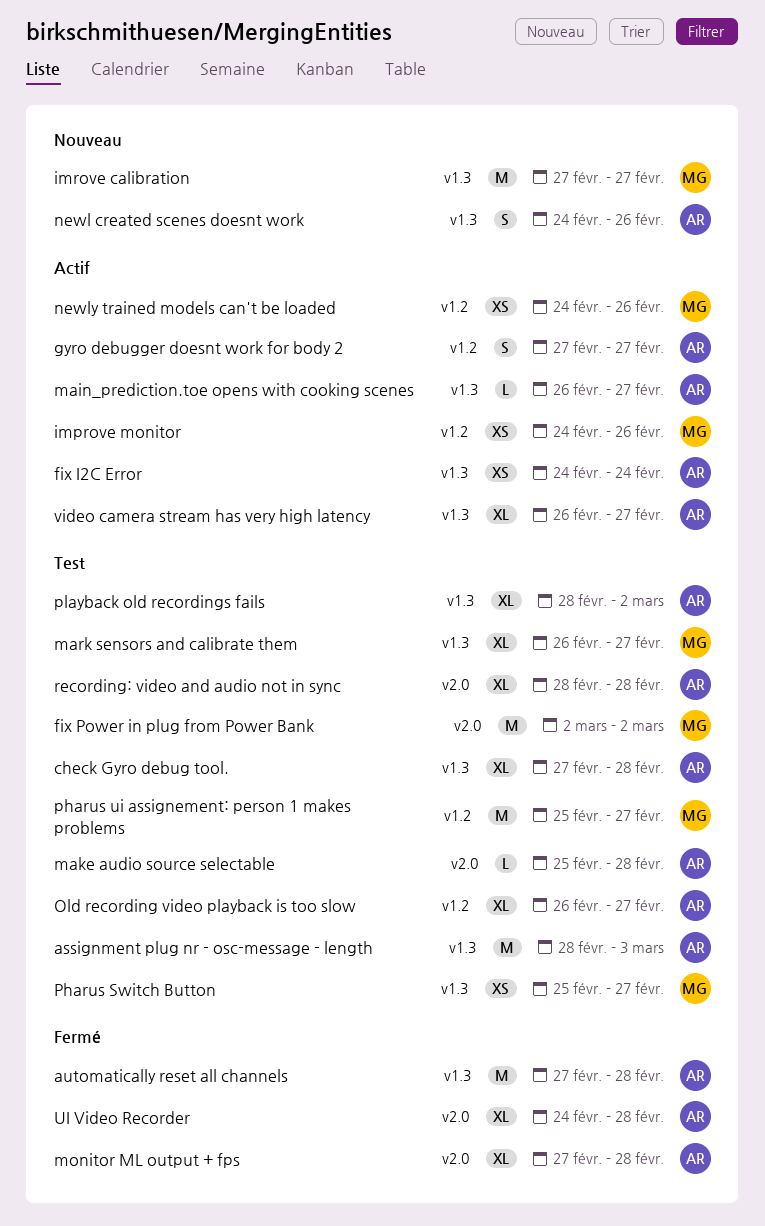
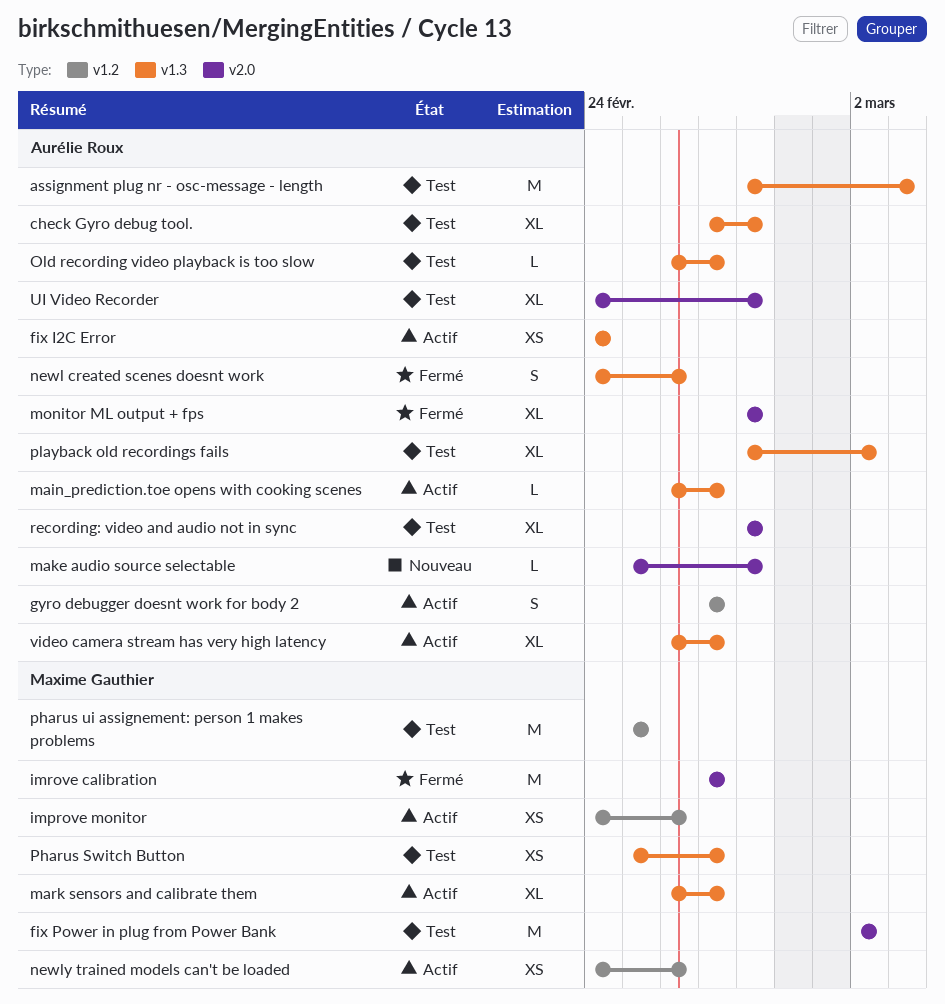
automatically reset all channels: present -> none
imrove calibration, status: Nouveau -> Fermé
imrove calibration, label: v1.3 -> v2.0
make audio source selectable, status: Test -> Nouveau
mark sensors and calibrate them, status: Test -> Actif
monitor ML output + fps, start: Feb 27 -> Feb 28
newl created scenes doesnt work, status: Nouveau -> Fermé
Old recording video playback is too slow, label: v1.2 -> v1.3
Old recording video playback is too slow, estimate: XL -> L
pharus ui assignement: person 1 makes problems, due: Feb 27 -> Feb 25
UI Video Recorder, status: Fermé -> Test

